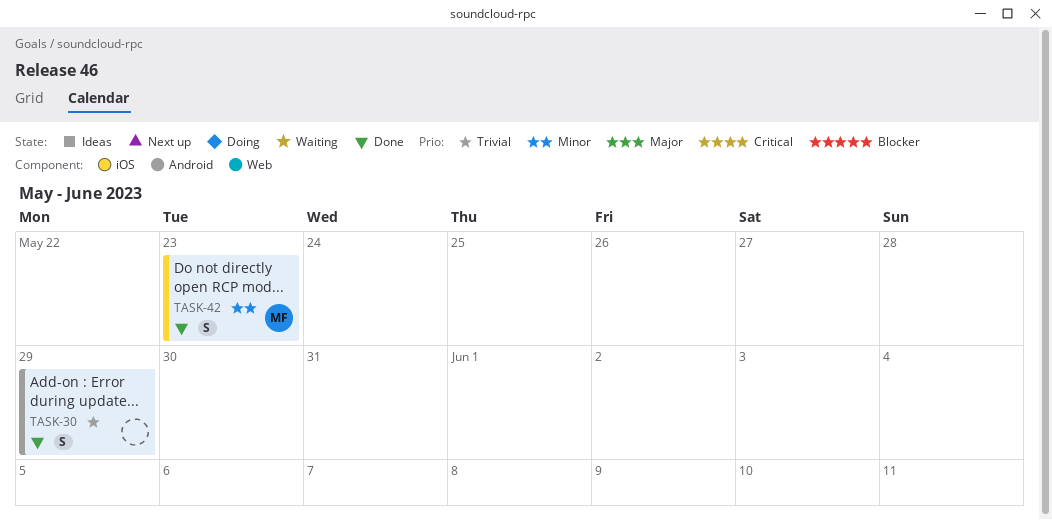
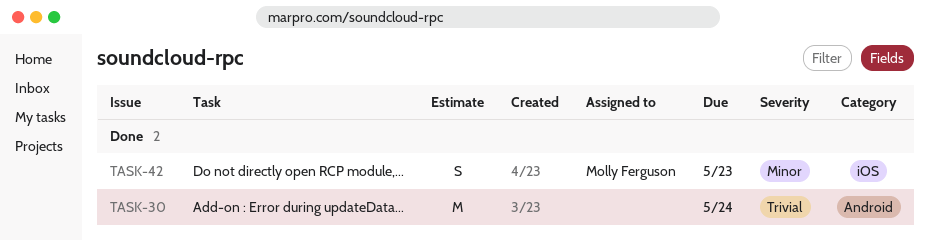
TASK-30, estimate: S -> M
TASK-30, due: May 29 -> May 24

